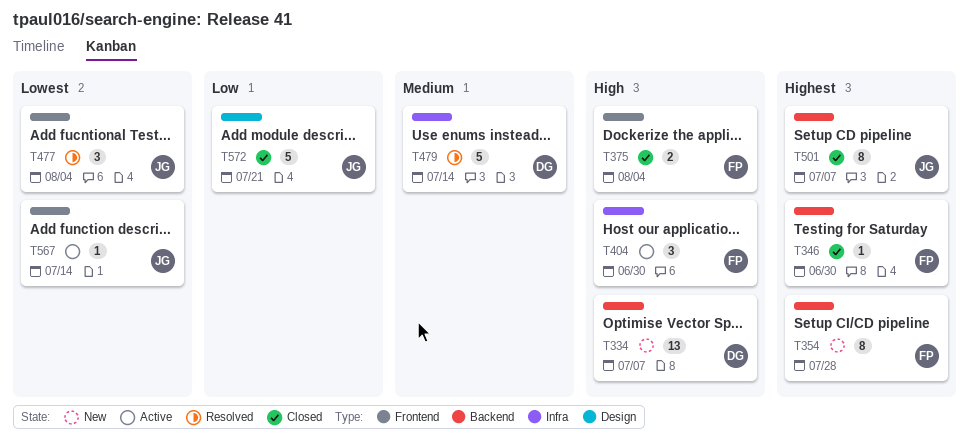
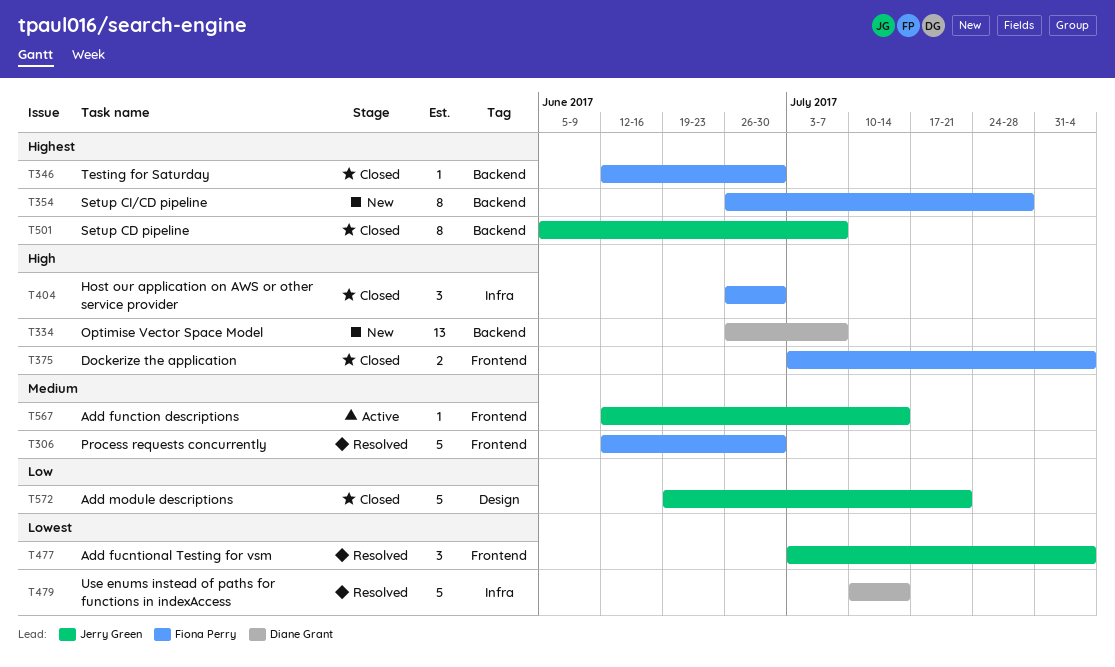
T306: none -> present
T404, status: Active -> Closed
T479, priority: Medium -> Lowest
T567, priority: Lowest -> Medium

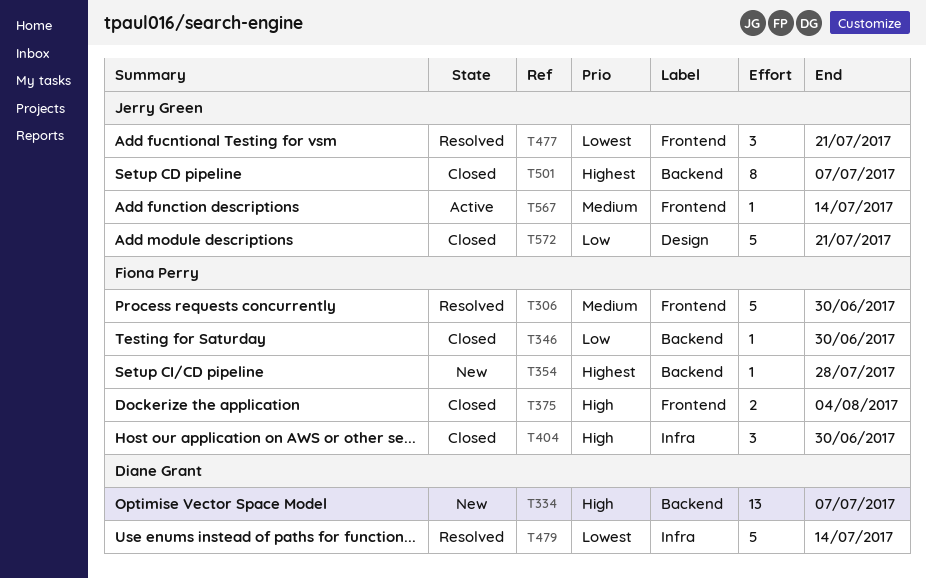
T346, priority: Highest -> Low
T354, estimate: 8 -> 1
T477, due: Aug 4 -> Jul 21

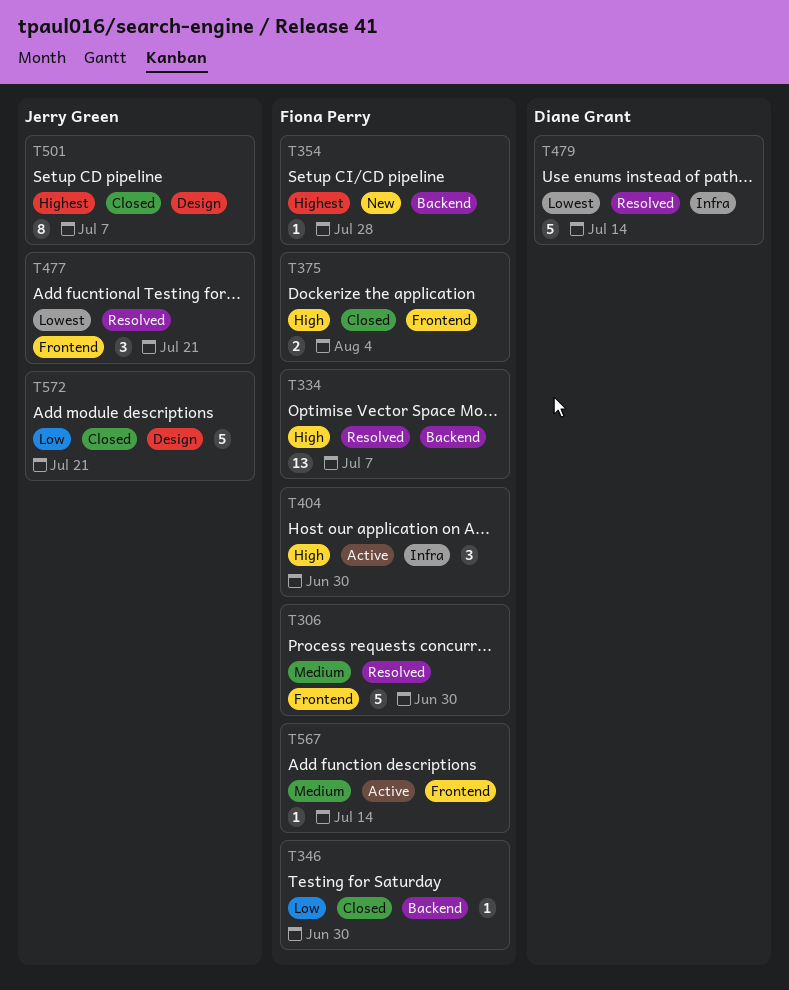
T334, status: New -> Resolved
T334, owner: Diane Grant -> Fiona Perry
T404, status: Closed -> Active
T501, label: Backend -> Design
T567, owner: Jerry Green -> Fiona Perry

